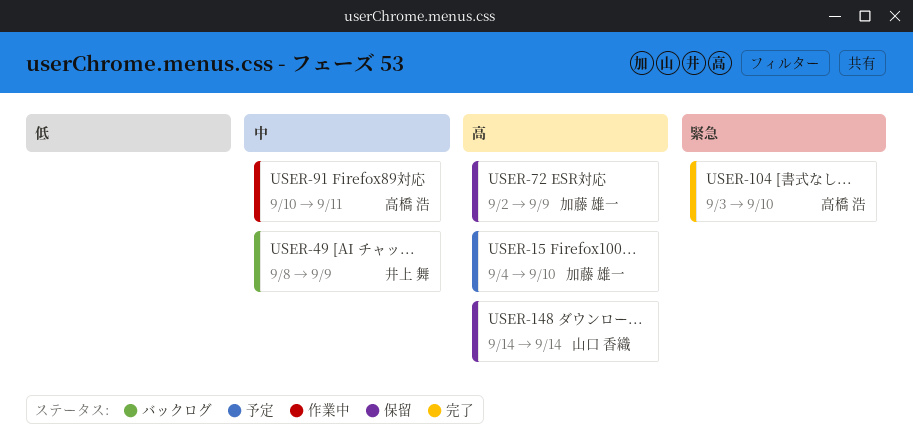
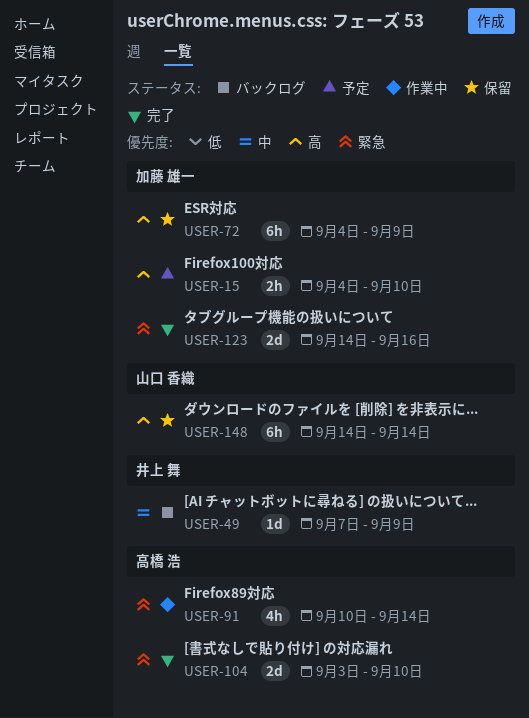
USER-49, start: Sep 8 -> Sep 7
USER-72, start: Sep 2 -> Sep 4
USER-91, priority: 中 -> 緊急
USER-91, due: Sep 11 -> Sep 14
USER-123: none -> present

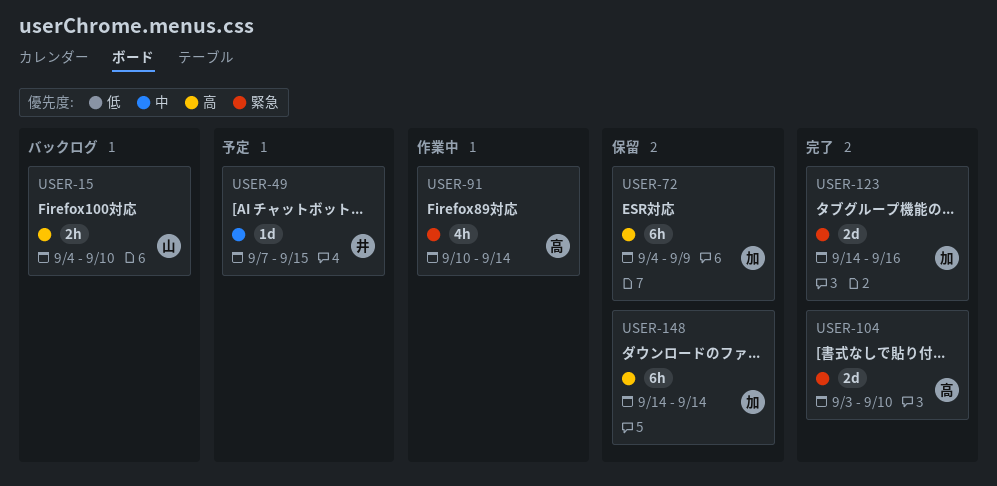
USER-15, status: 予定 -> バックログ
USER-15, owner: 加藤 雄一 -> 山口 香織
USER-49, status: バックログ -> 予定
USER-49, due: Sep 9 -> Sep 15
USER-148, owner: 山口 香織 -> 加藤 雄一

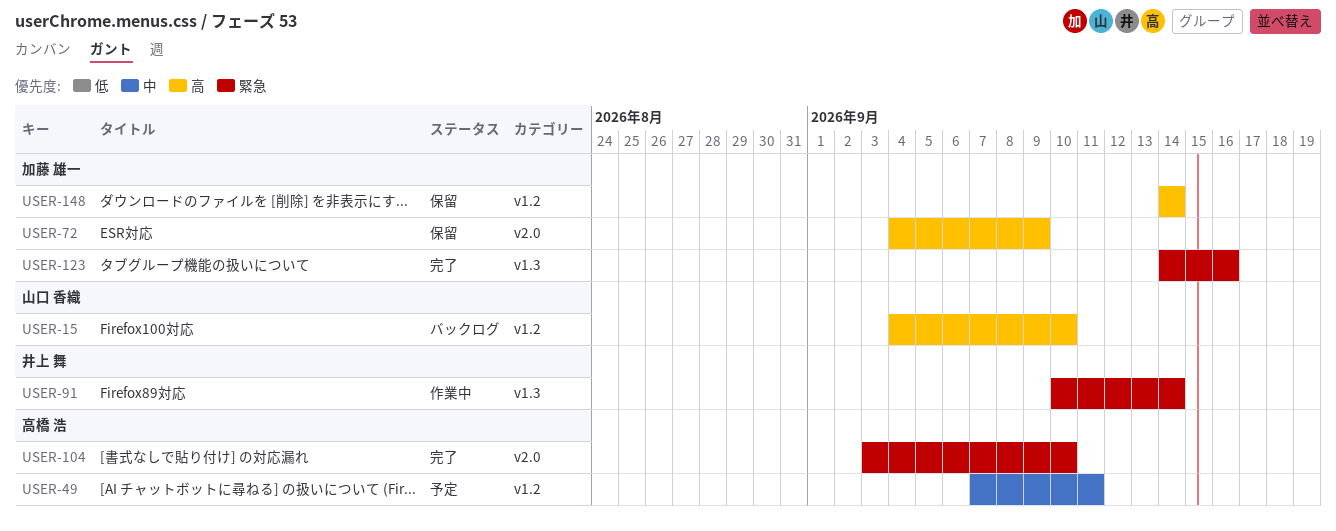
USER-49, owner: 井上 舞 -> 高橋 浩
USER-49, due: Sep 15 -> Sep 11
USER-91, owner: 高橋 浩 -> 井上 舞

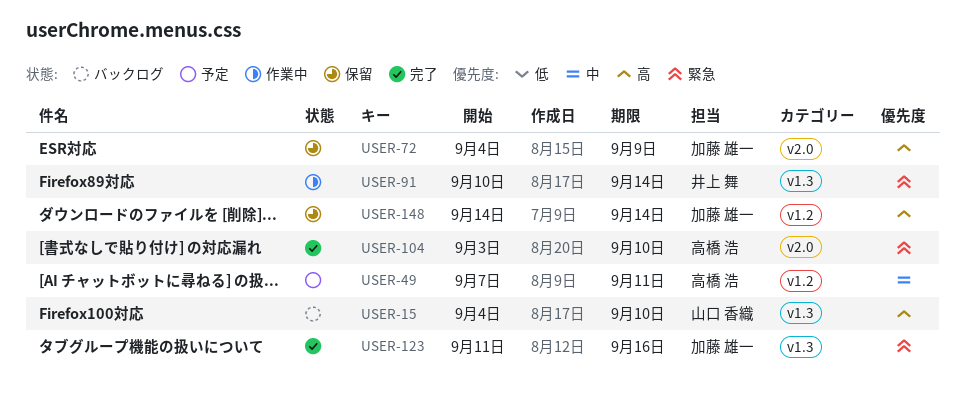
USER-15, label: v1.2 -> v1.3
USER-123, start: Sep 14 -> Sep 11

